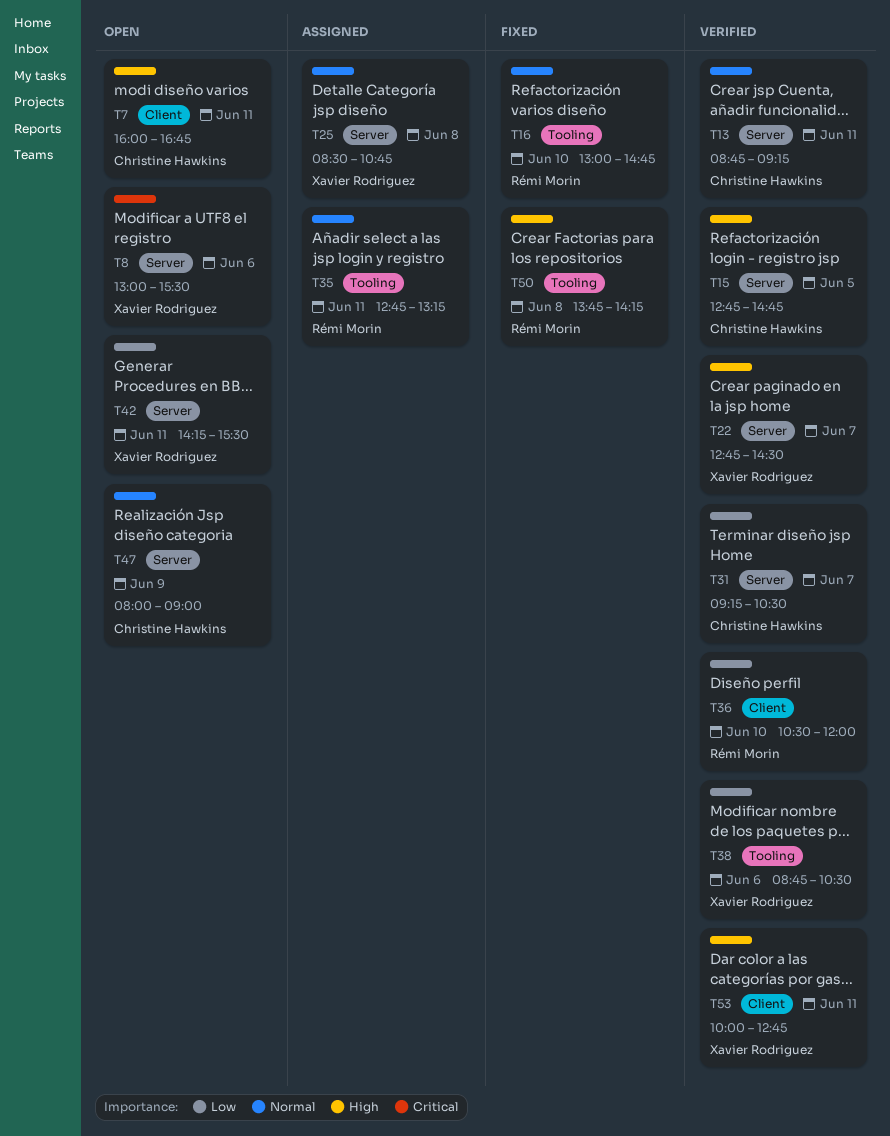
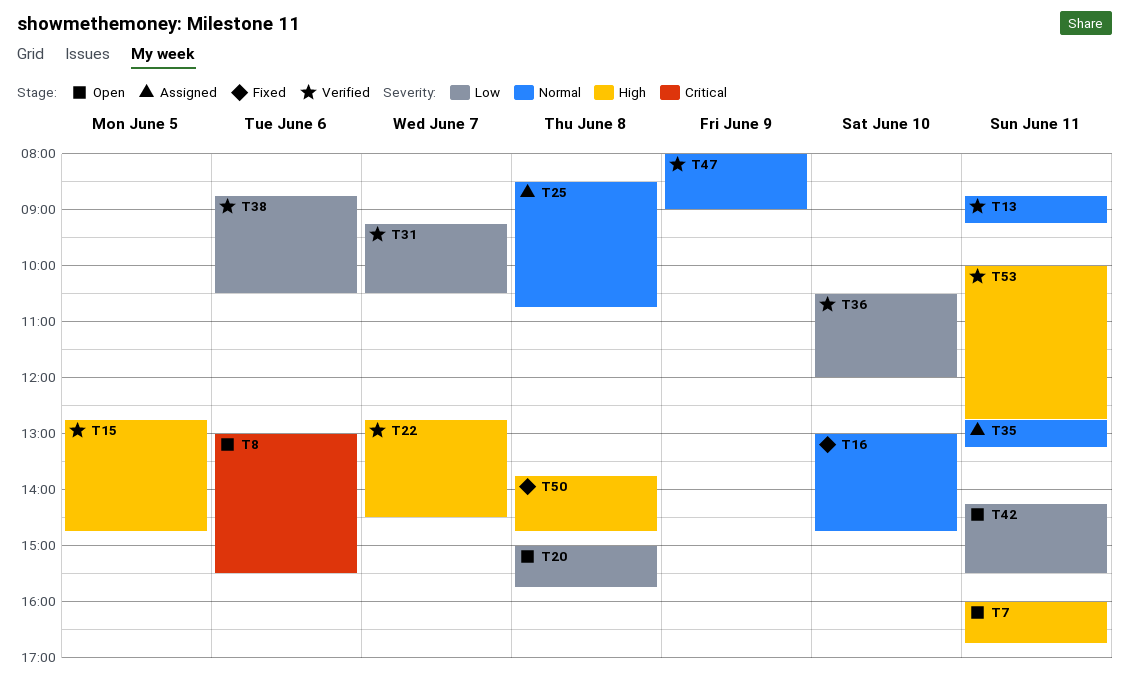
T20: none -> present
T47, status: Open -> Verified
T50, ends: 14:15 -> 14:45

